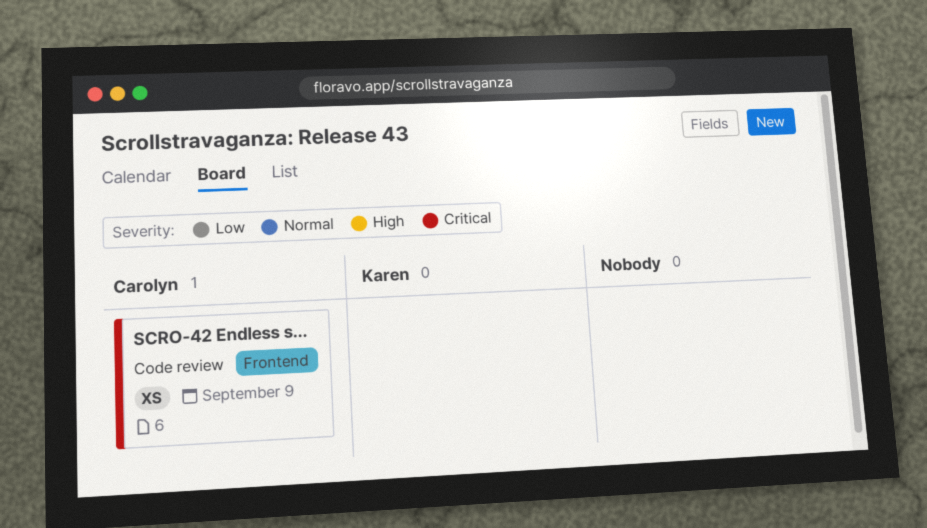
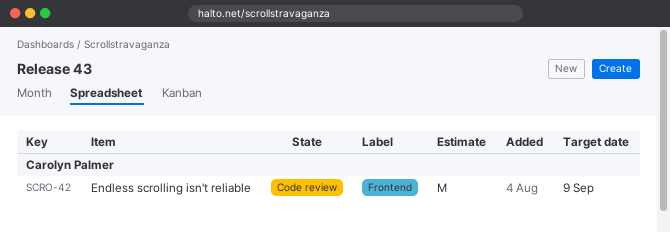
SCRO-42, estimate: XS -> M

